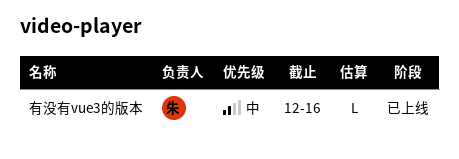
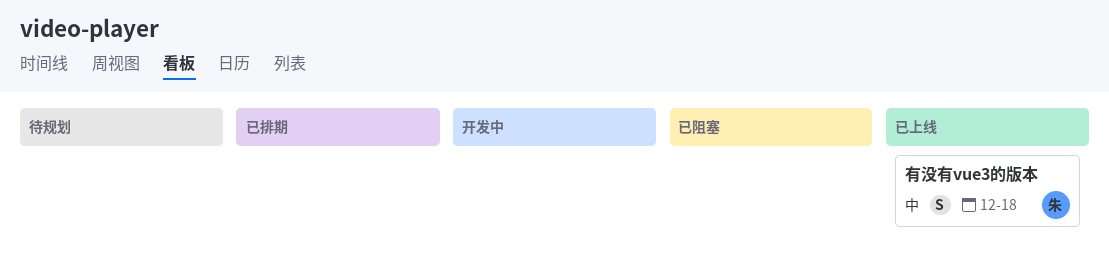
有没有vue3的版本, estimate: L -> S
有没有vue3的版本, due: Dec 16 -> Dec 18

